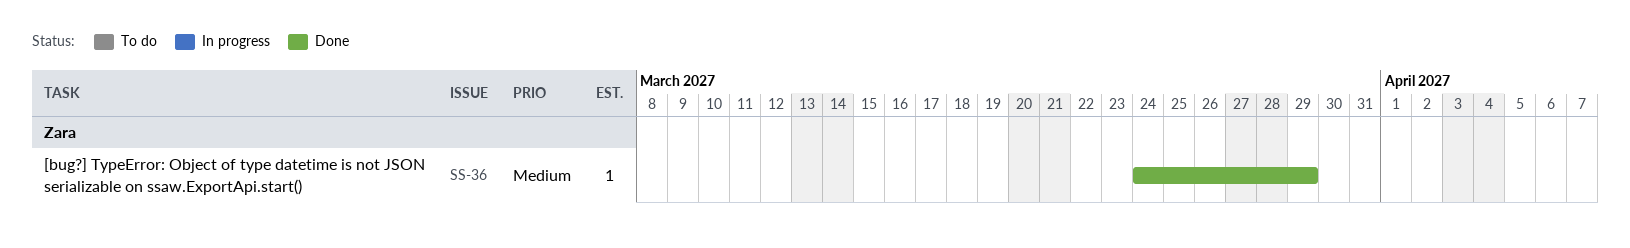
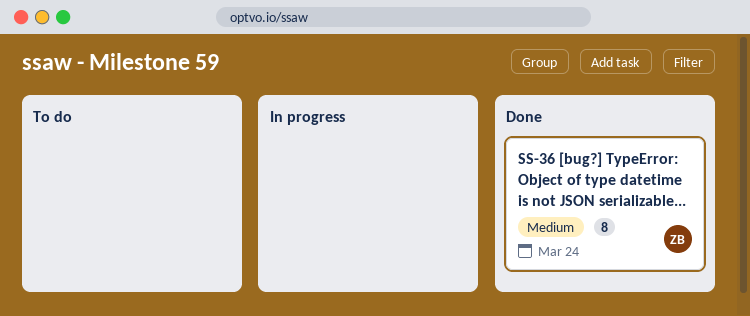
SS-36, estimate: 1 -> 8
SS-36, due: Mar 29 -> Mar 24

